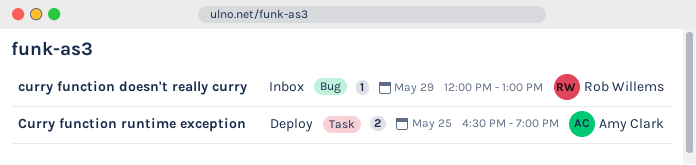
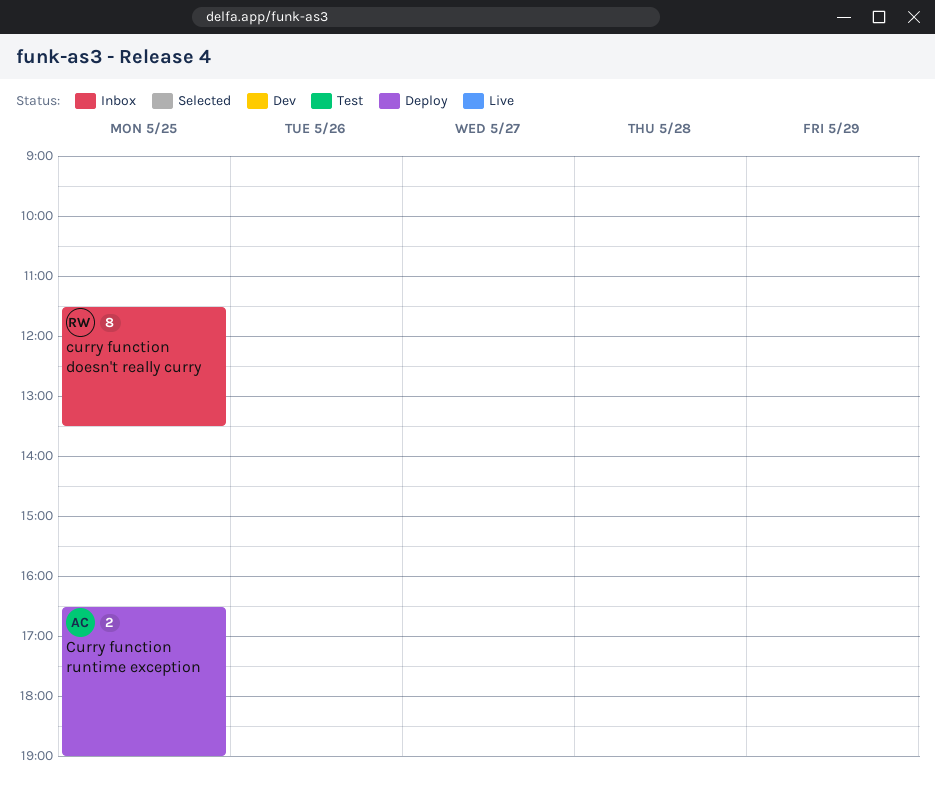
curry function doesn't really curry, estimate: 1 -> 8
curry function doesn't really curry, day: May 29 -> May 25
curry function doesn't really curry, begins: 12:00 -> 11:30
curry function doesn't really curry, ends: 13:00 -> 13:30

